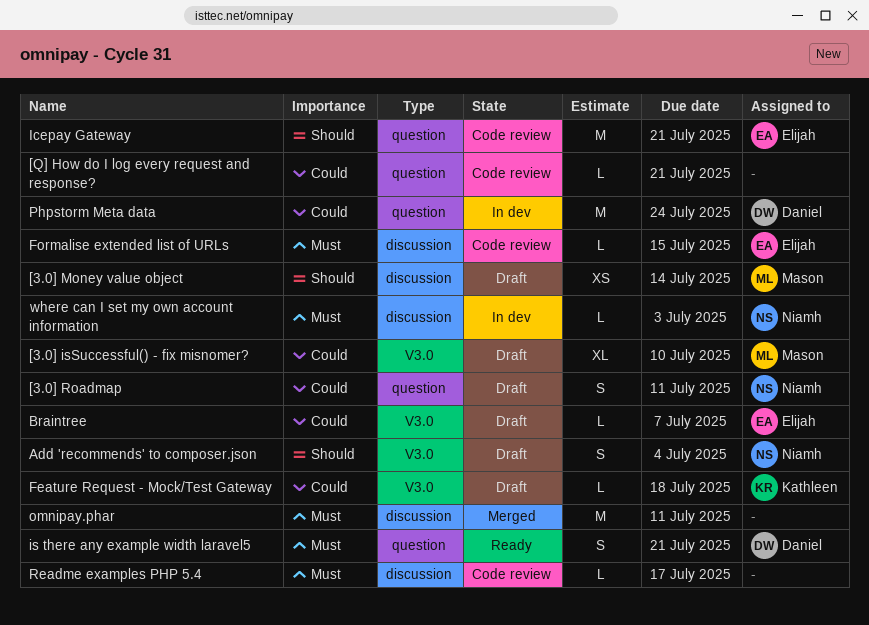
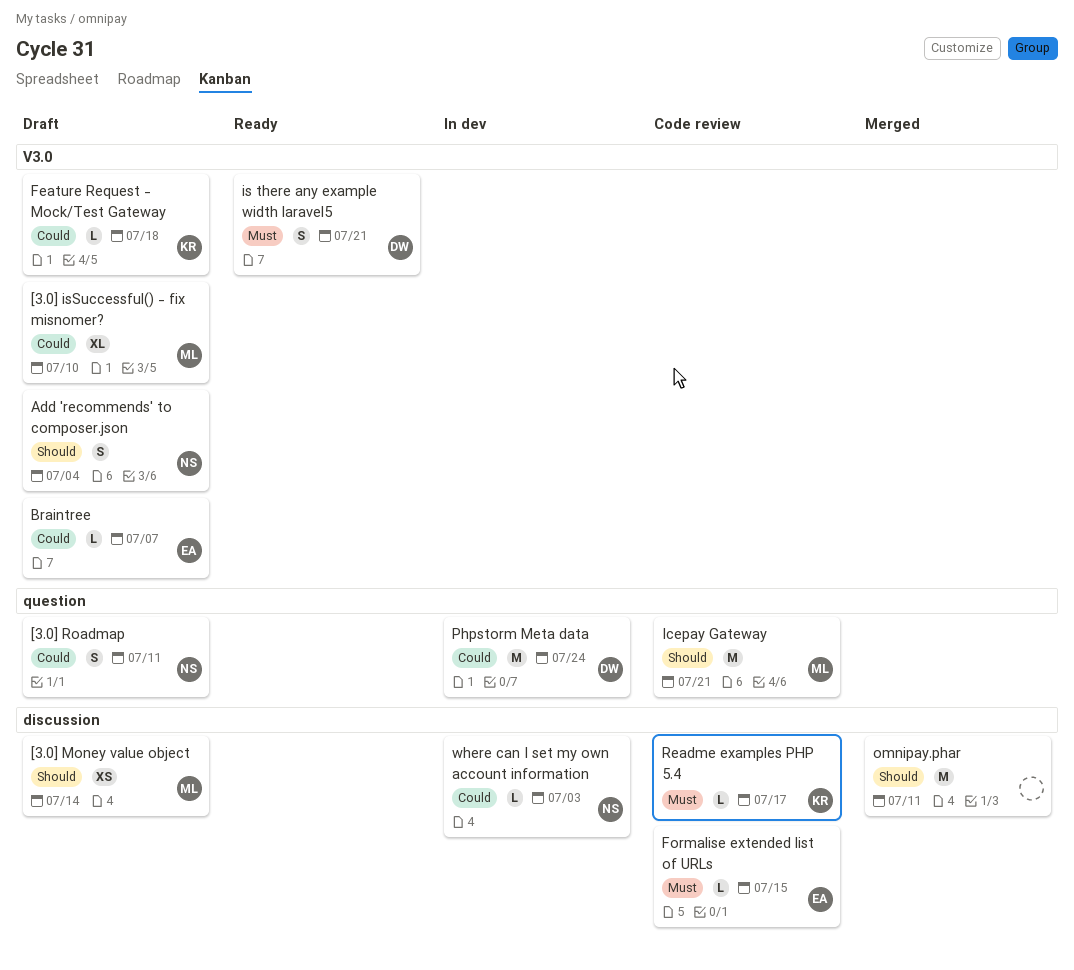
[Q] How do I log every request and response?: present -> none
Icepay Gateway, owner: Elijah -> Mason
is there any example width laravel5, label: question -> V3.0
omnipay.phar, priority: Must -> Should
Readme examples PHP 5.4, owner: none -> Kathleen
where can I set my own account information, priority: Must -> Could

